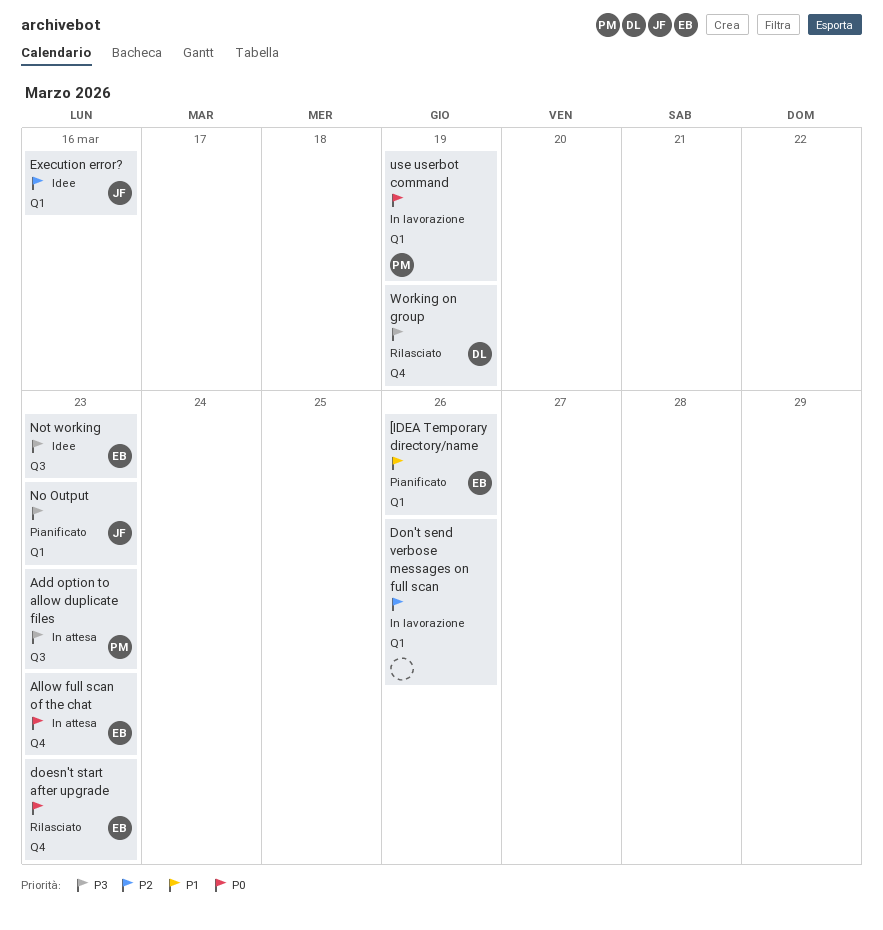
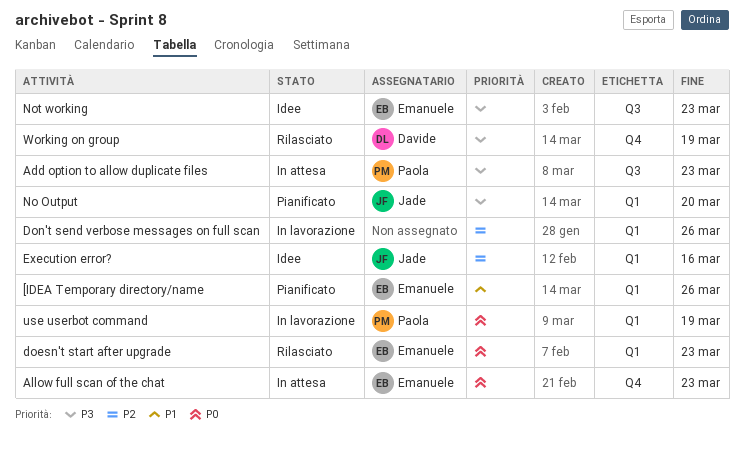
doesn't start after upgrade, label: Q4 -> Q1
No Output, due: Mar 23 -> Mar 20

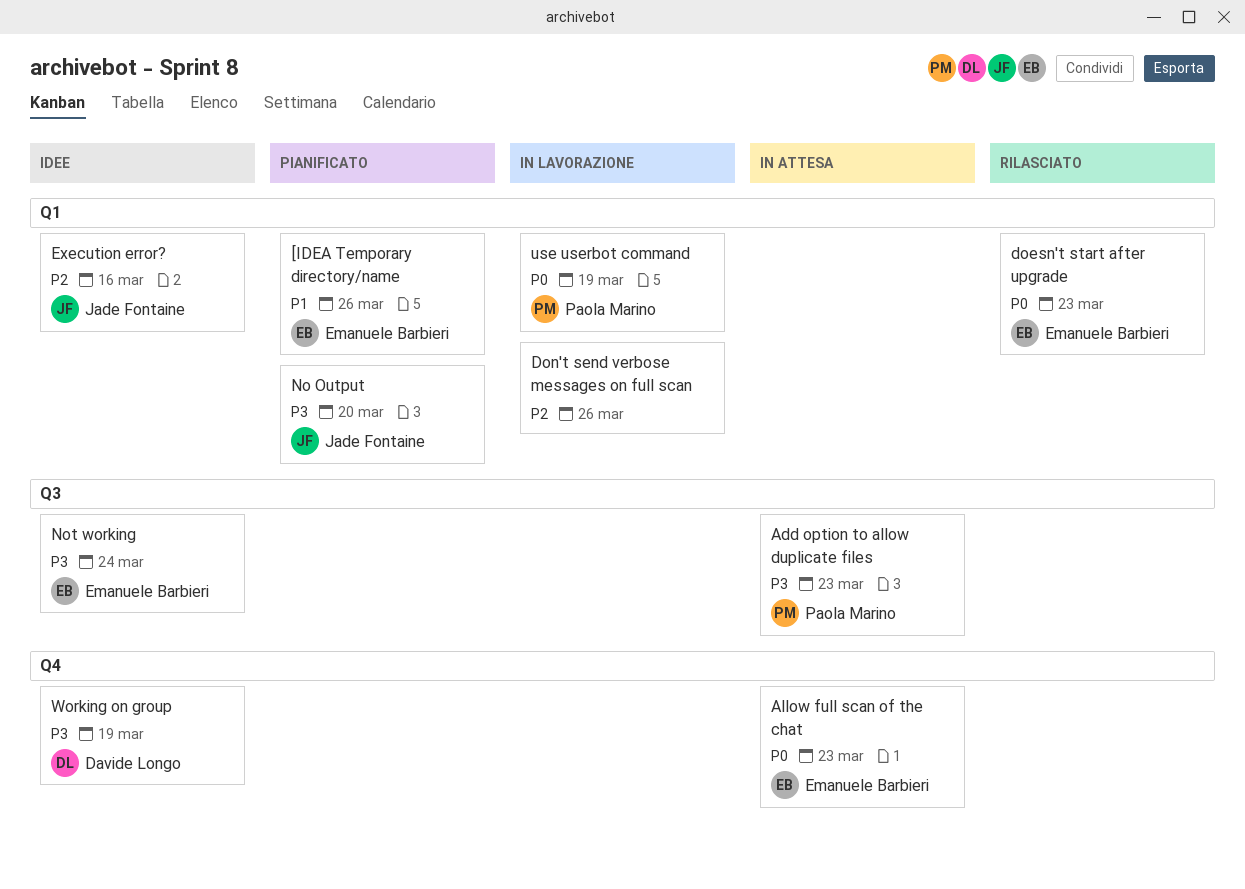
Not working, due: Mar 23 -> Mar 24
Working on group, status: Rilasciato -> Idee

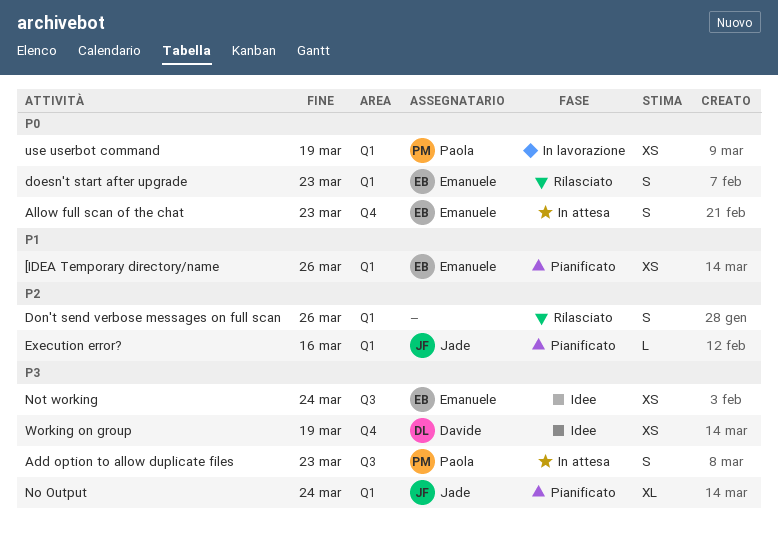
Don't send verbose messages on full scan, status: In lavorazione -> Rilasciato
Execution error?, status: Idee -> Pianificato
No Output, due: Mar 20 -> Mar 24

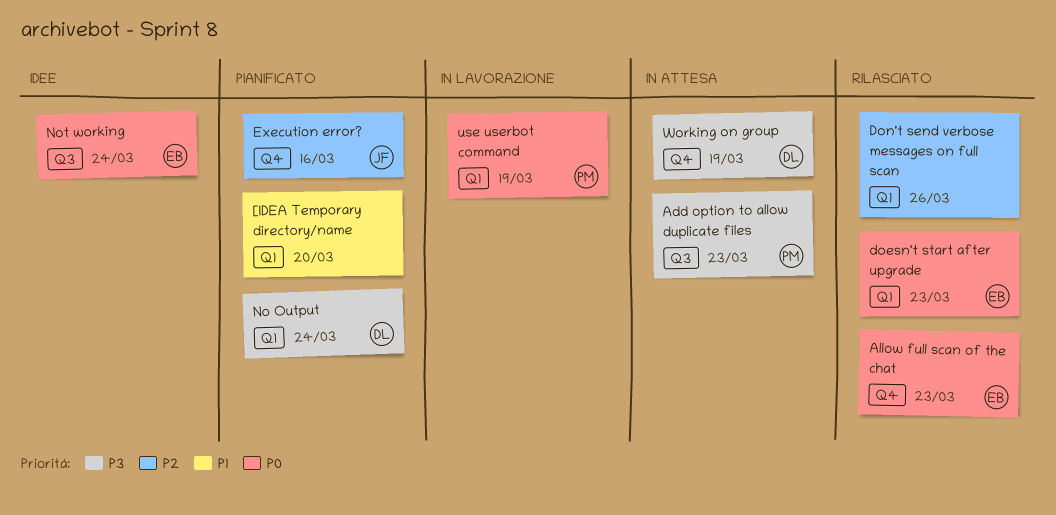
[IDEA Temporary directory/name, owner: Emanuele -> none
[IDEA Temporary directory/name, due: Mar 26 -> Mar 20
Allow full scan of the chat, status: In attesa -> Rilasciato
Execution error?, label: Q1 -> Q4
No Output, owner: Jade -> Davide
Not working, priority: P3 -> P0
Working on group, status: Idee -> In attesa

